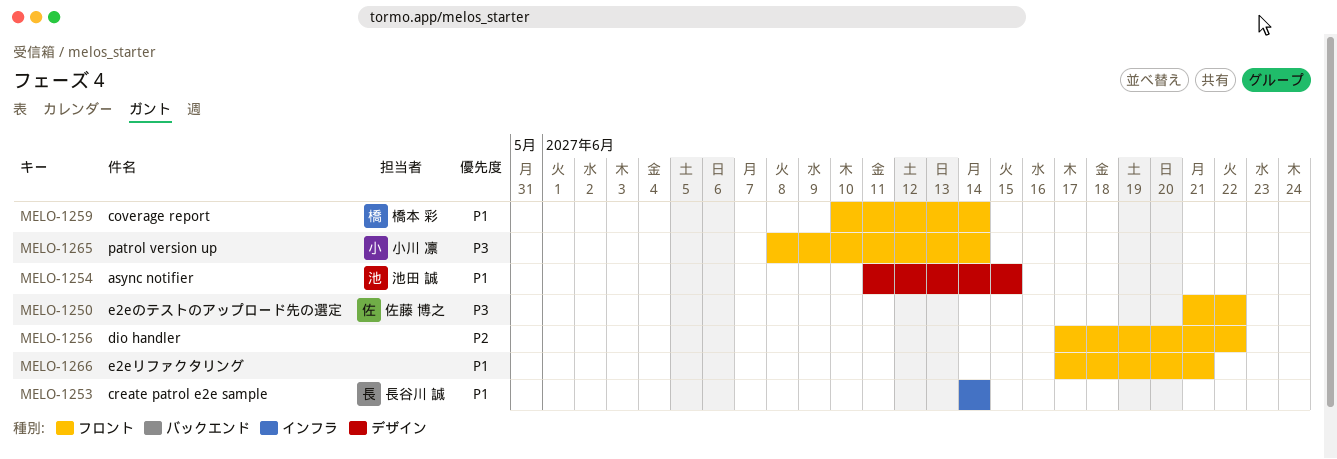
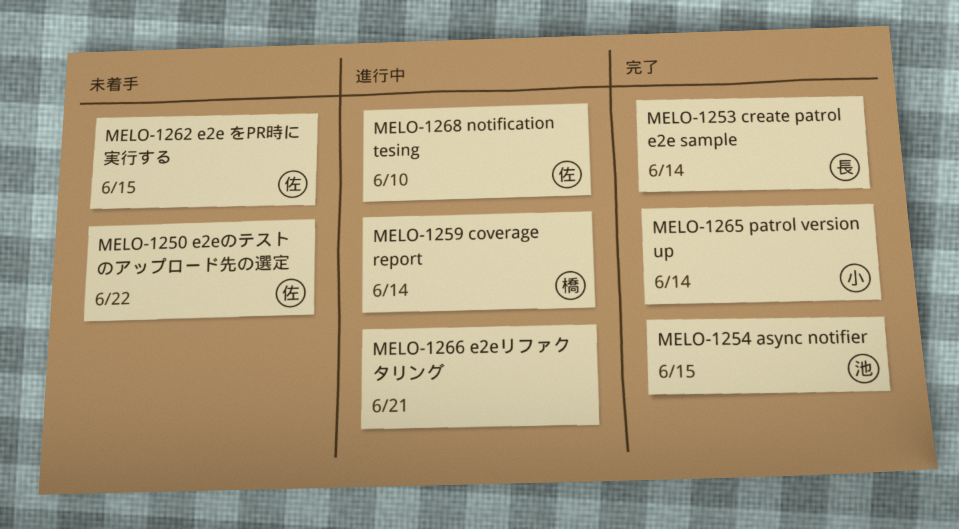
MELO-1256: present -> none
MELO-1262: none -> present
MELO-1268: none -> present

